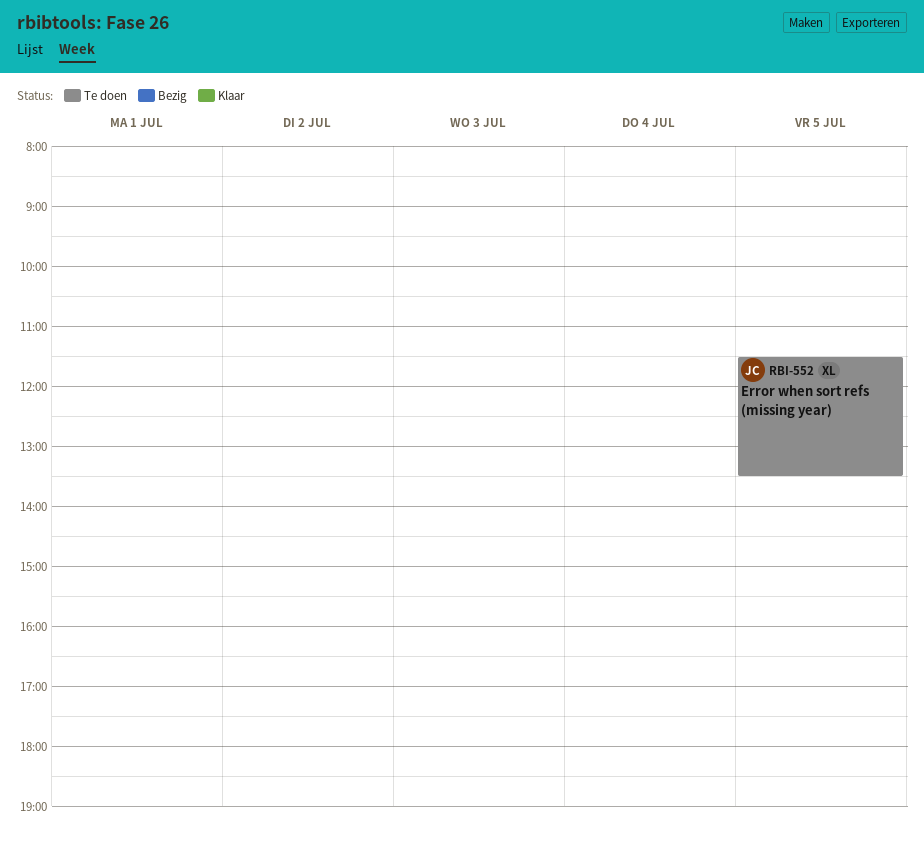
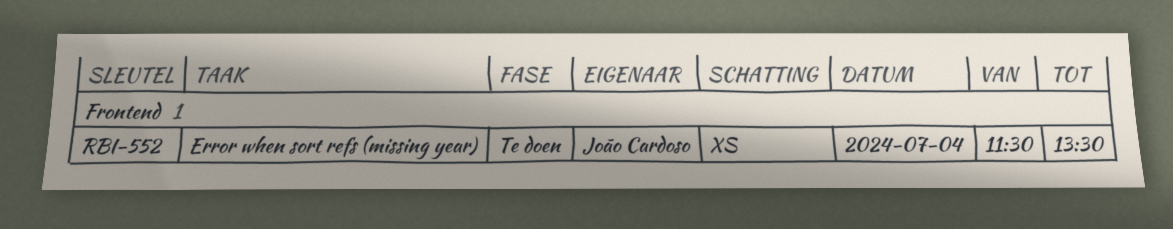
RBI-552, estimate: XL -> XS
RBI-552, day: Jul 5 -> Jul 4

